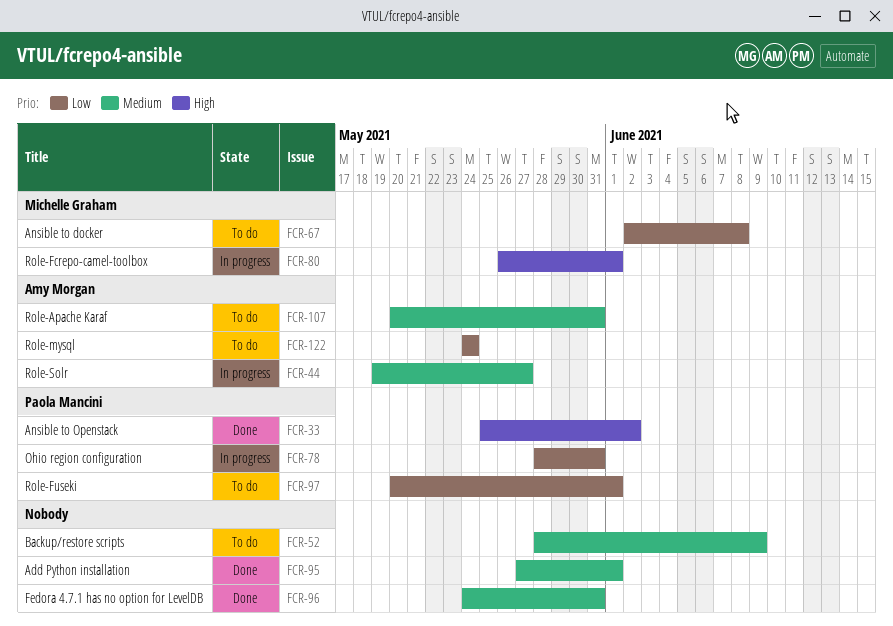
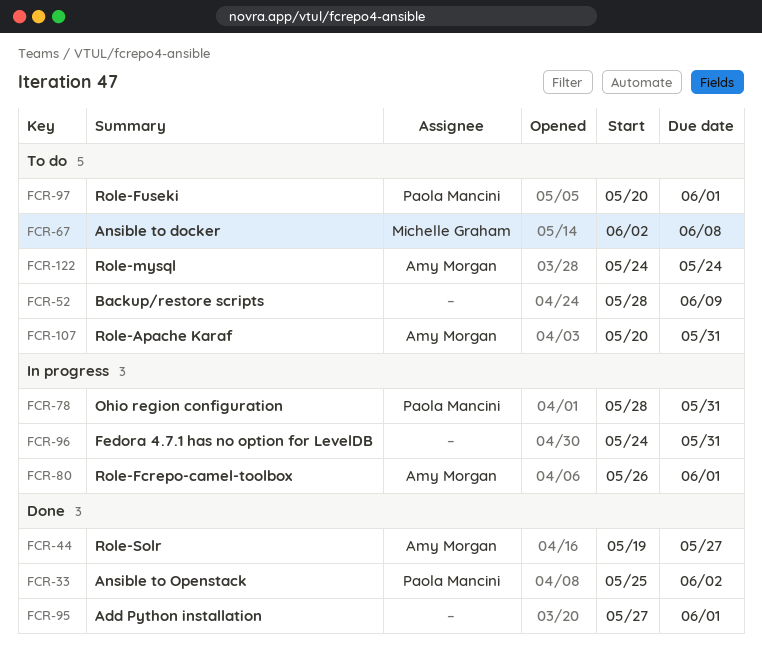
FCR-44, status: In progress -> Done
FCR-80, owner: Michelle Graham -> Amy Morgan
FCR-96, status: Done -> In progress

